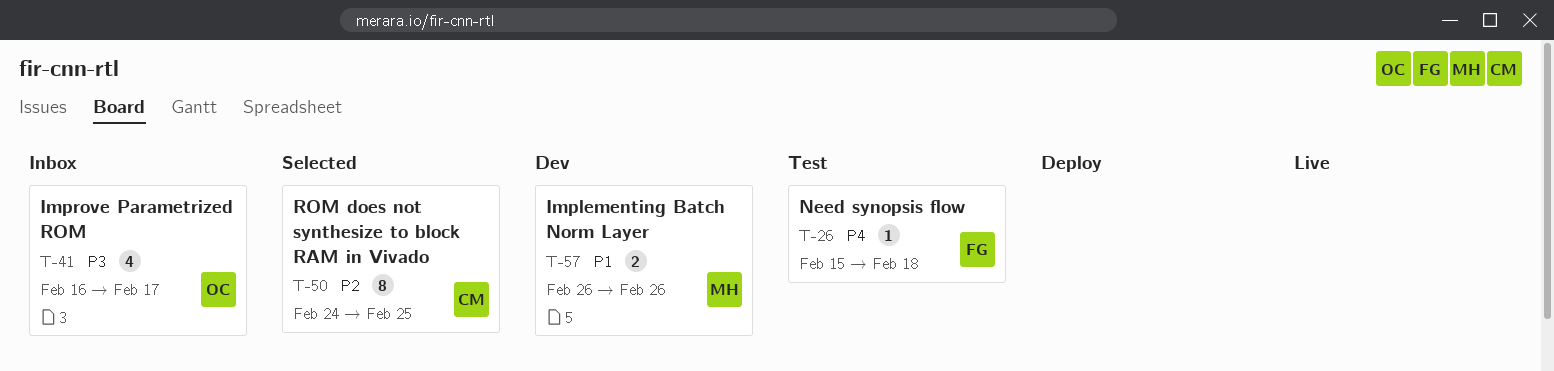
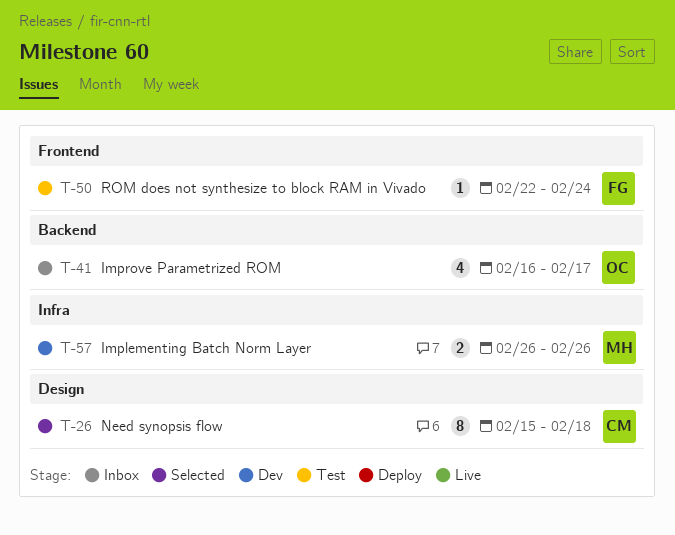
T-26, status: Test -> Selected
T-26, owner: FG -> CM
T-26, estimate: 1 -> 8
T-50, status: Selected -> Test
T-50, owner: CM -> FG
T-50, estimate: 8 -> 1
T-50, start: Feb 24 -> Feb 22
T-50, due: Feb 25 -> Feb 24

